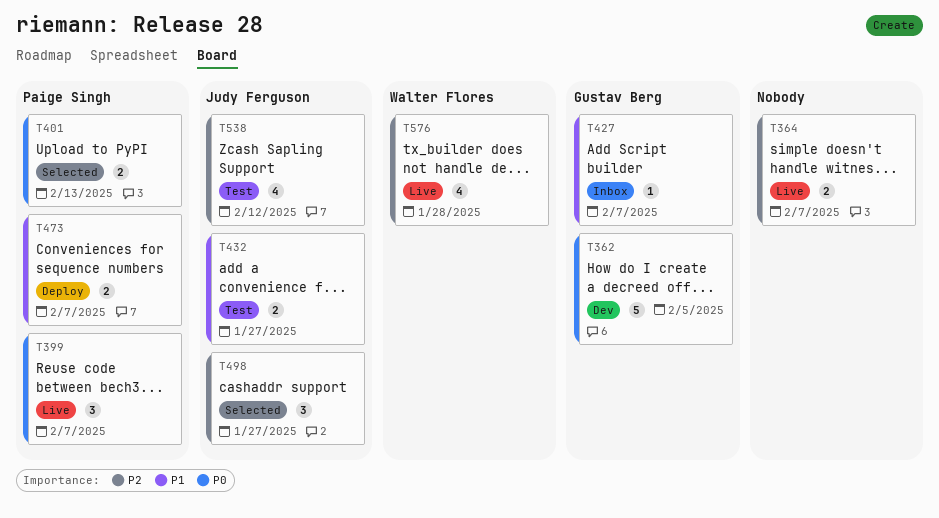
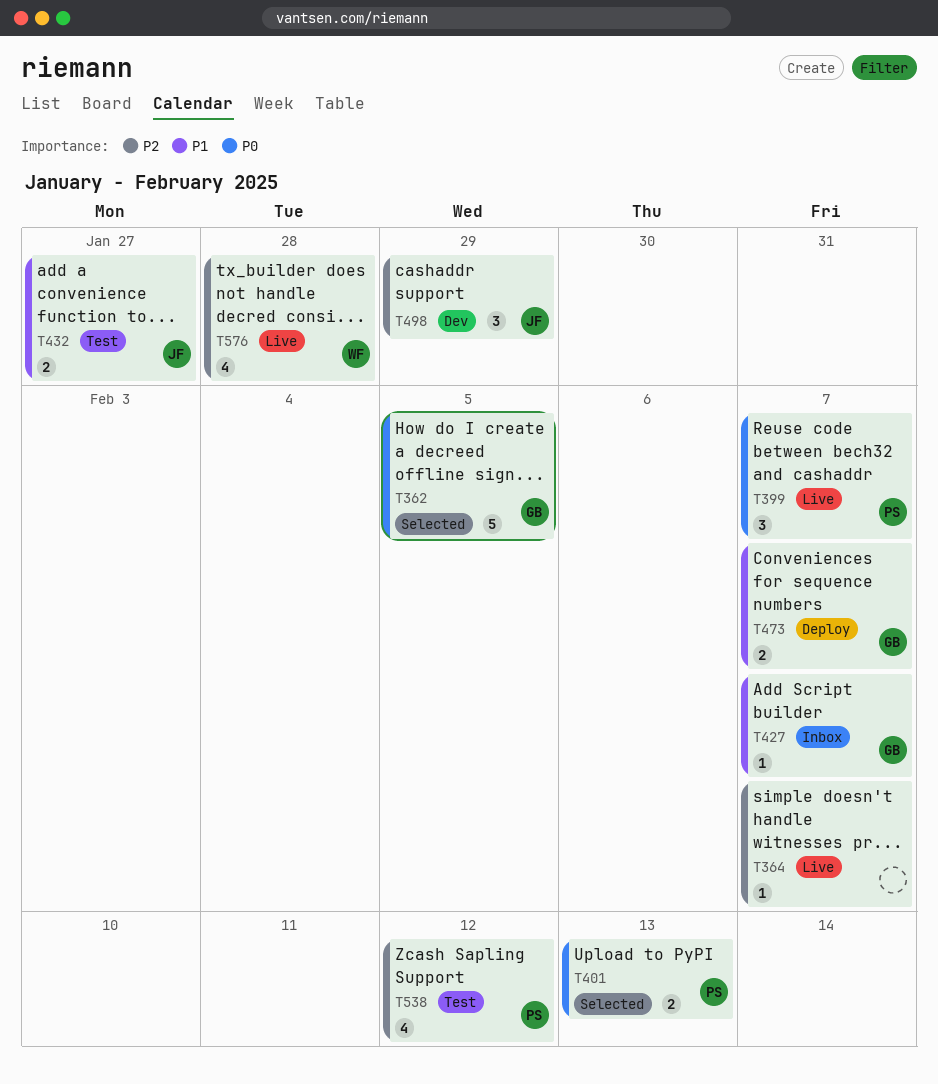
T362, status: Dev -> Selected
T364, estimate: 2 -> 1
T473, owner: Paige Singh -> Gustav Berg
T498, status: Selected -> Dev
T498, due: Jan 27 -> Jan 29
T538, owner: Judy Ferguson -> Paige Singh

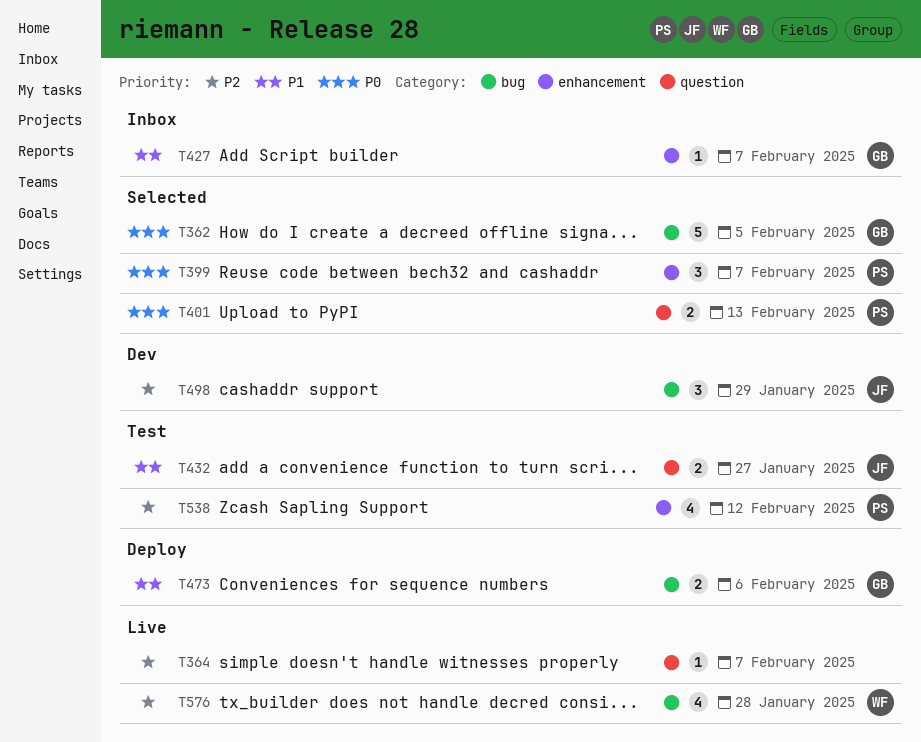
T399, status: Live -> Selected
T473, due: Feb 7 -> Feb 6

